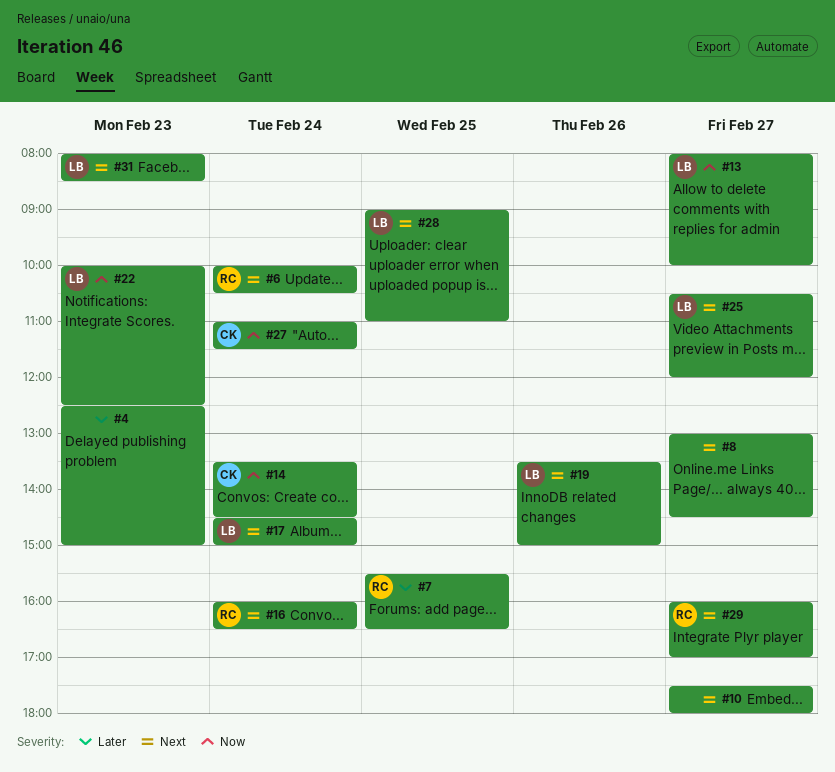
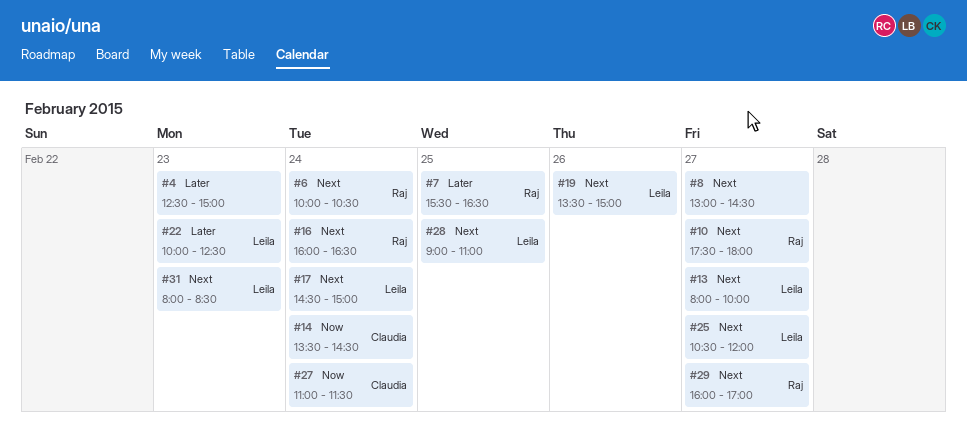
#10, owner: none -> Raj
#13, priority: Now -> Next
#22, priority: Now -> Later

